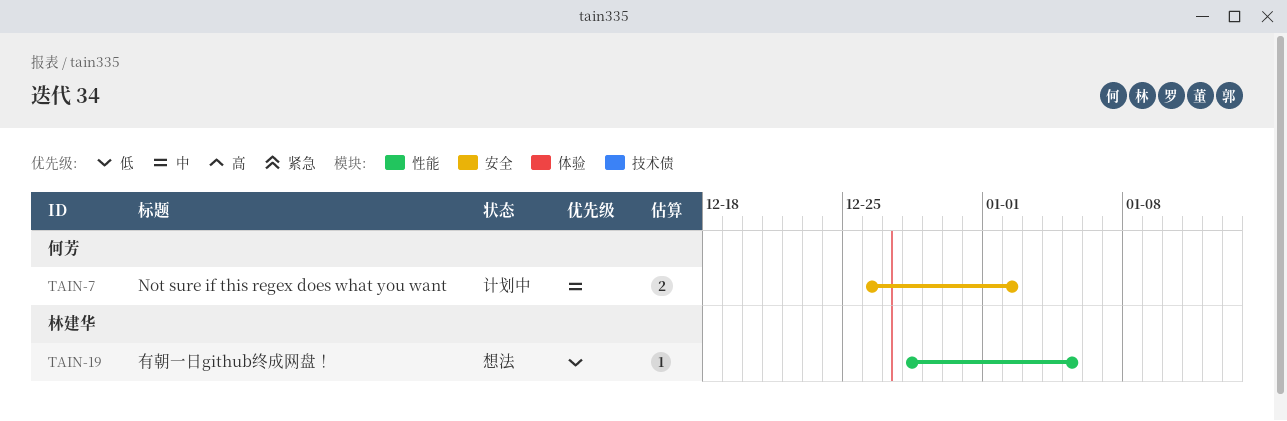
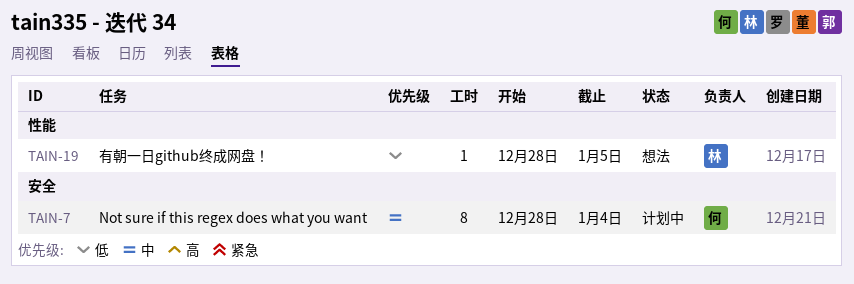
TAIN-7, estimate: 2 -> 8
TAIN-7, start: Dec 26 -> Dec 28
TAIN-7, due: Jan 2 -> Jan 4

